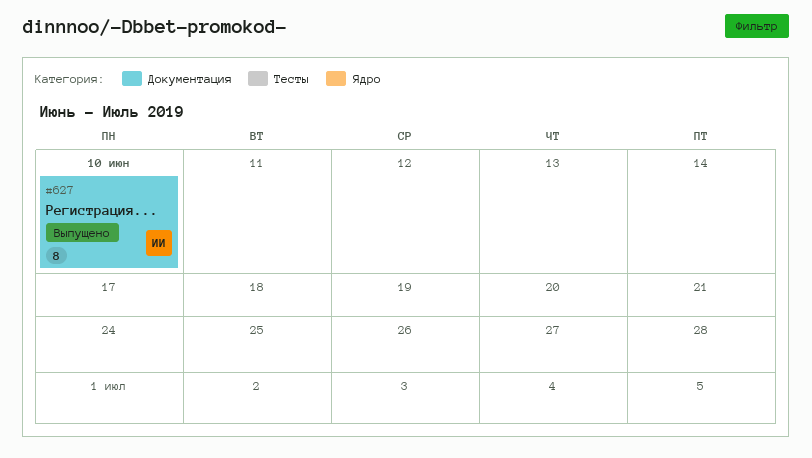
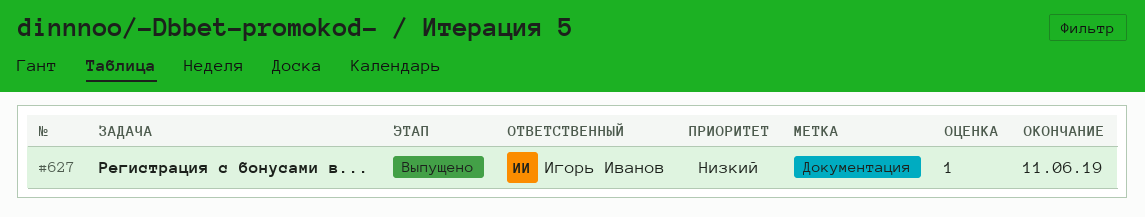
#627, estimate: 8 -> 1
#627, due: Jun 10 -> Jun 11

